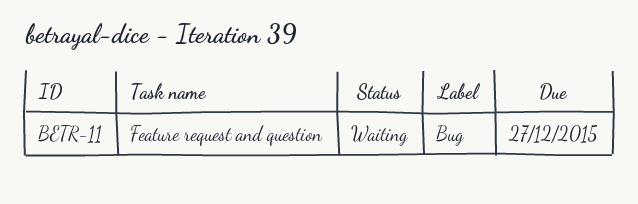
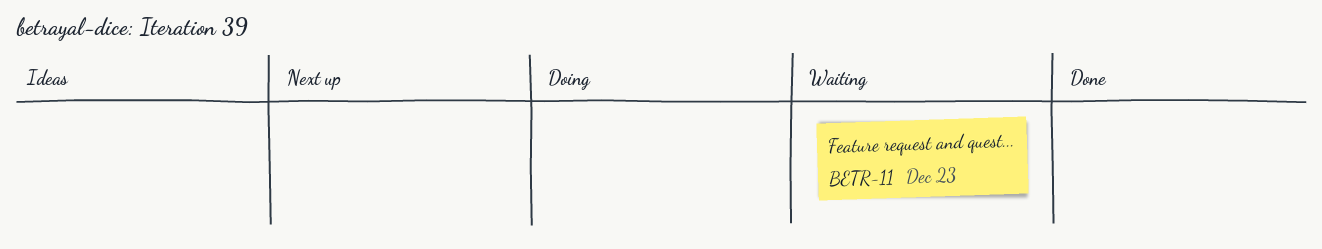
BETR-11, due: Dec 27 -> Dec 23

